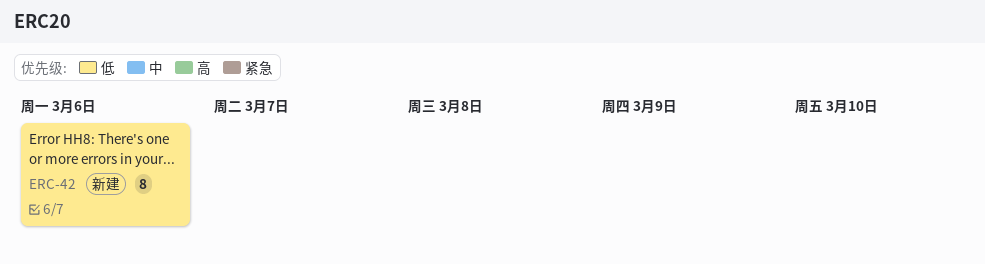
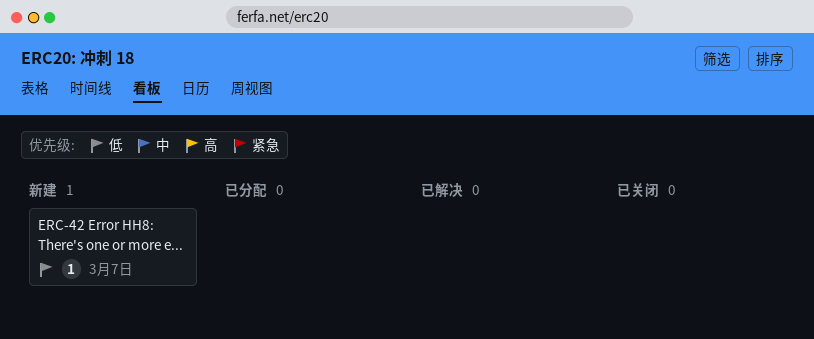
ERC-42, estimate: 8 -> 1
ERC-42, due: Mar 6 -> Mar 7

